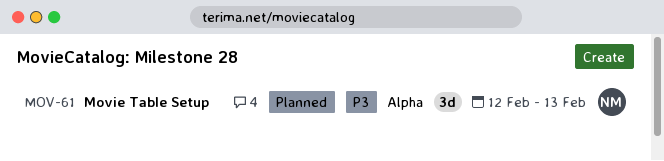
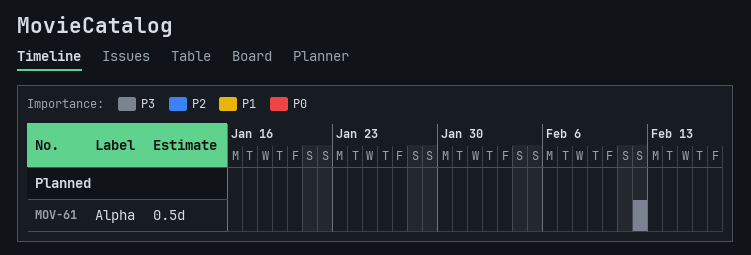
MOV-61, estimate: 3d -> 0.5d
MOV-61, due: Feb 13 -> Feb 12

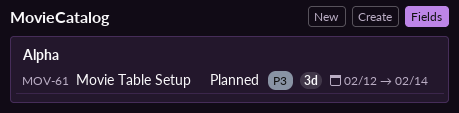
MOV-61, estimate: 0.5d -> 3d
MOV-61, due: Feb 12 -> Feb 14

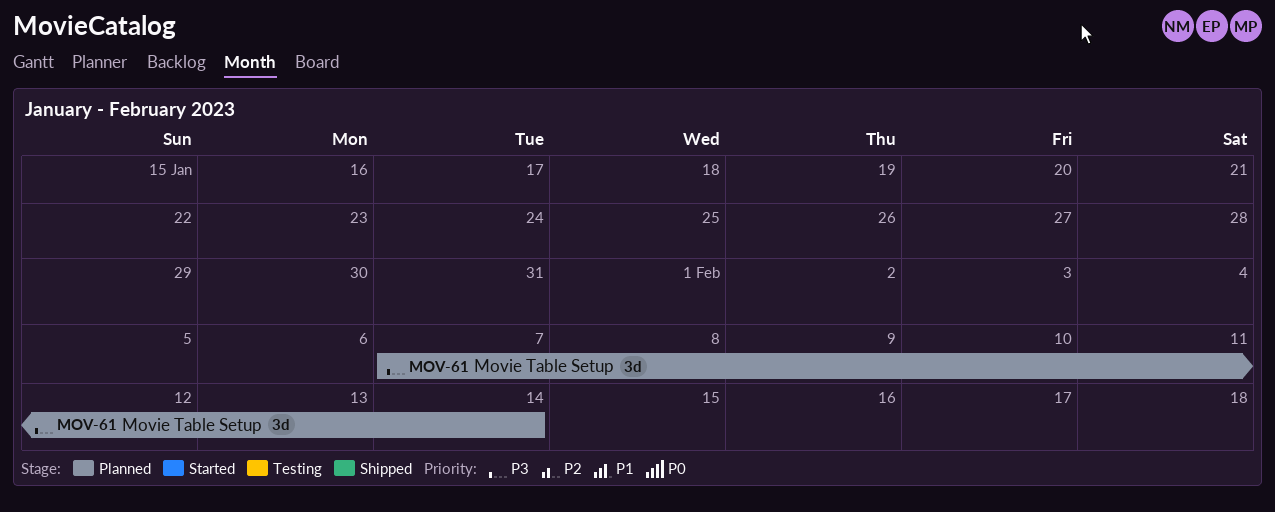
MOV-61, start: Feb 12 -> Feb 7

